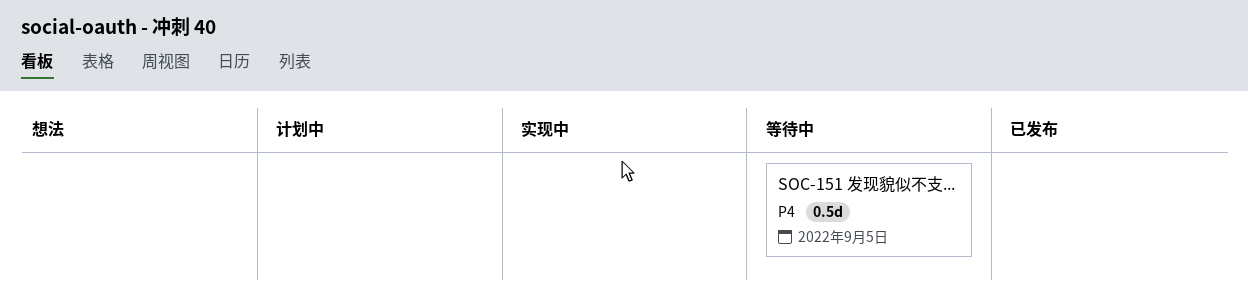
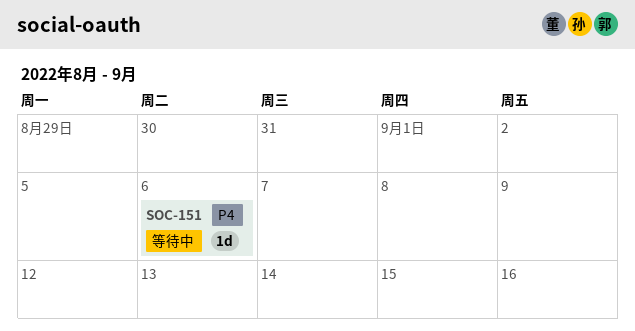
SOC-151, estimate: 0.5d -> 1d
SOC-151, due: Sep 5 -> Sep 6

